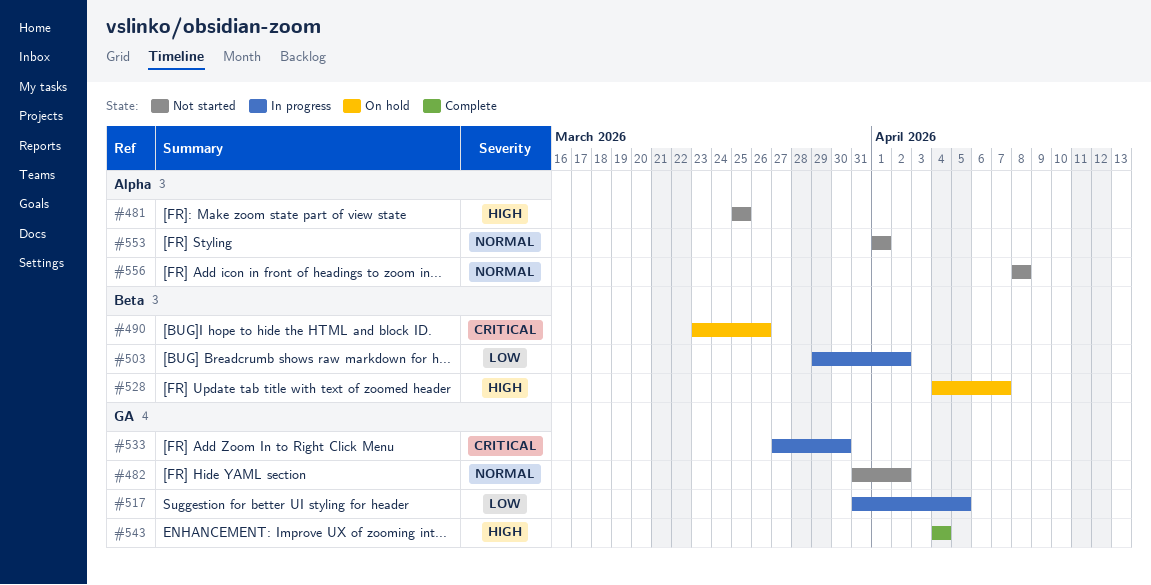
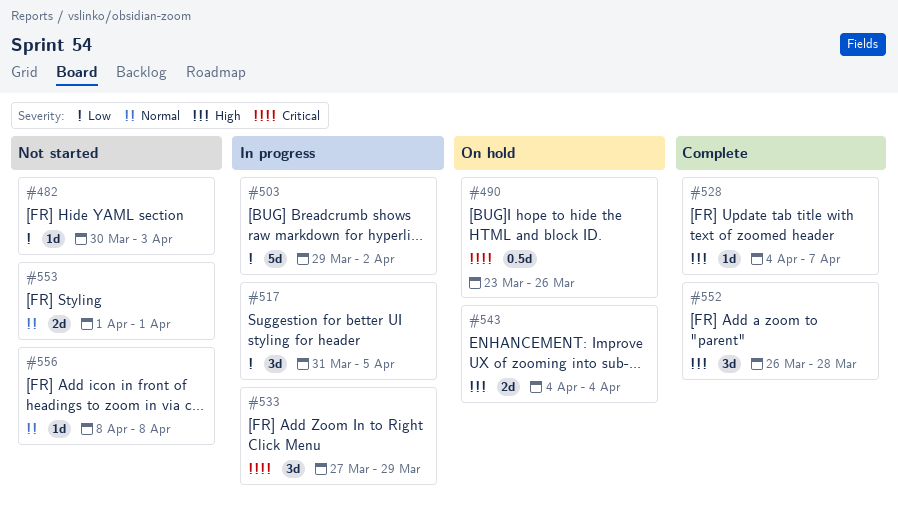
#481: present -> none
#482, priority: Normal -> Low
#482, start: Mar 31 -> Mar 30
#482, due: Apr 2 -> Apr 3
#528, status: On hold -> Complete
#533, due: Mar 30 -> Mar 29
#543, status: Complete -> On hold
#552: none -> present

